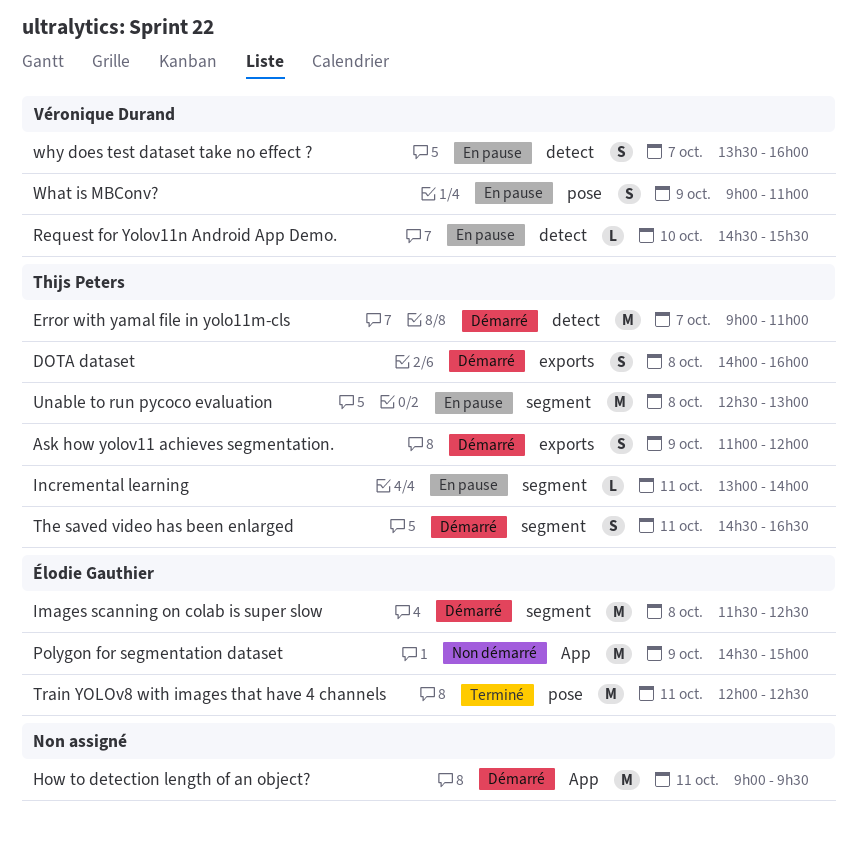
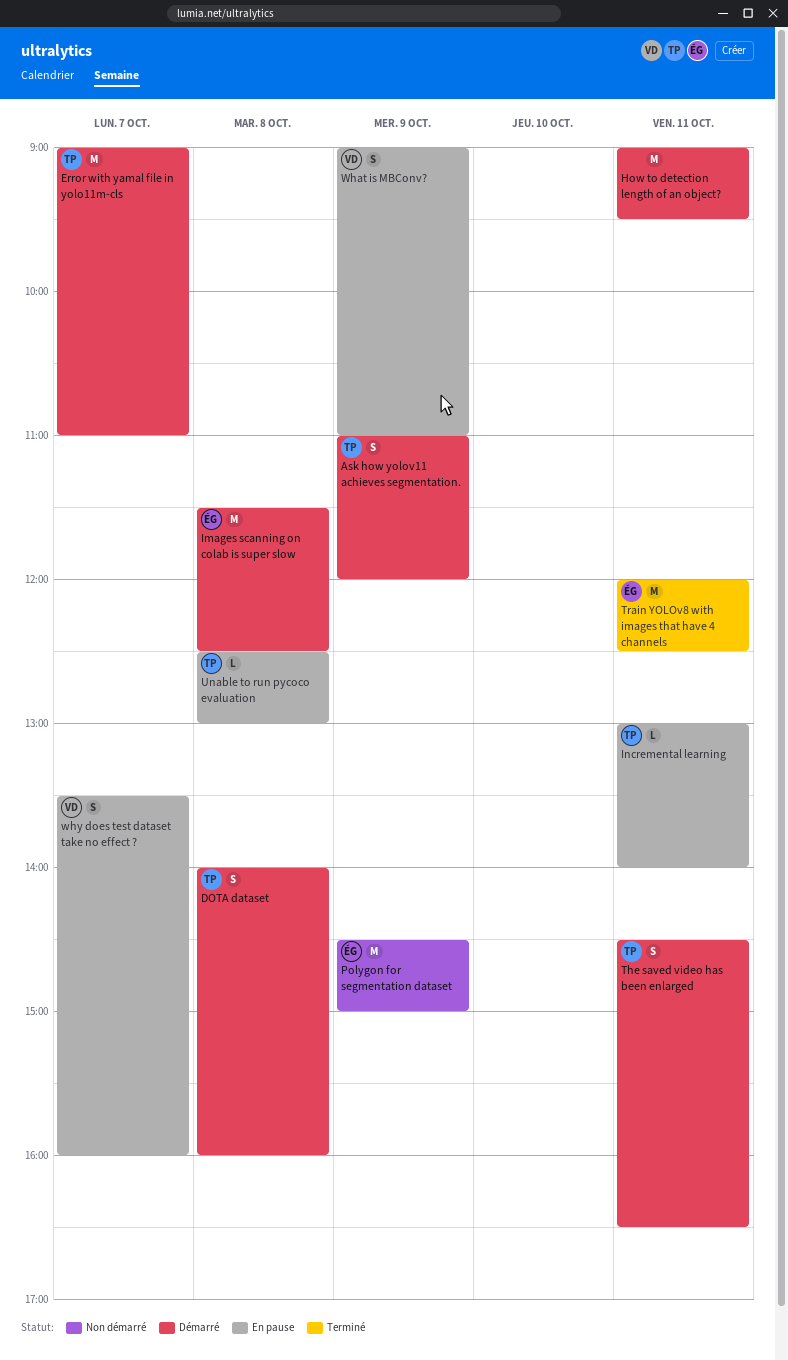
Request for Yolov11n Android App Demo.: present -> none
Unable to run pycoco evaluation, estimate: M -> L

